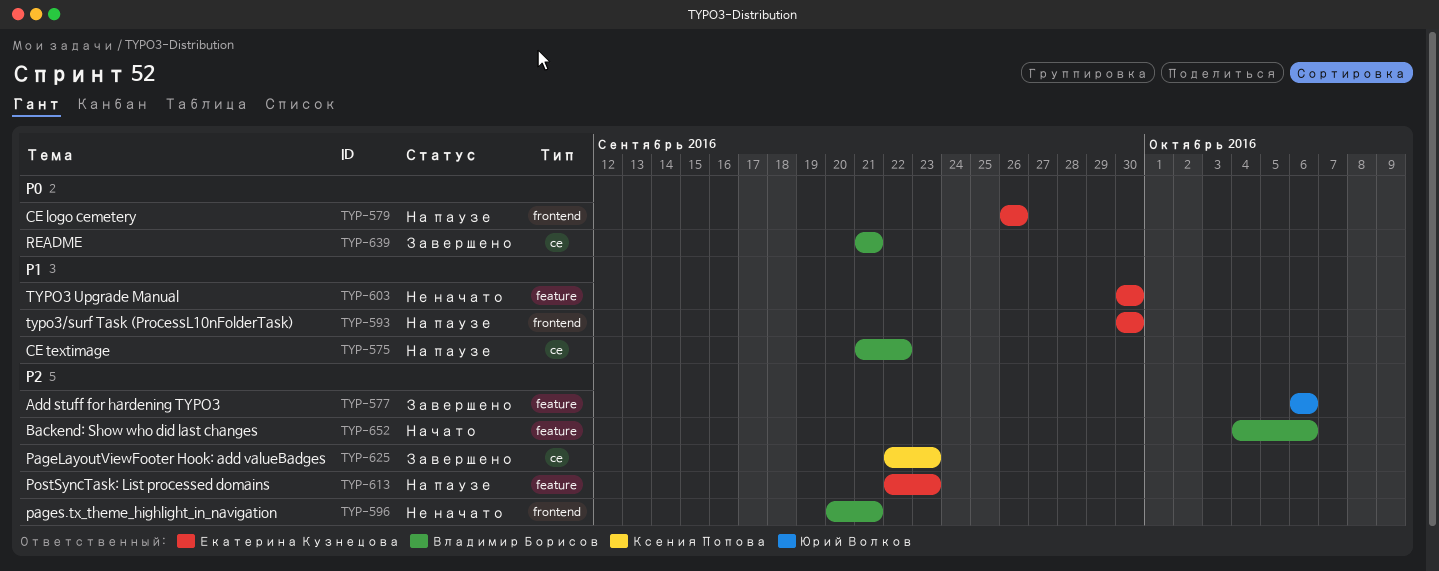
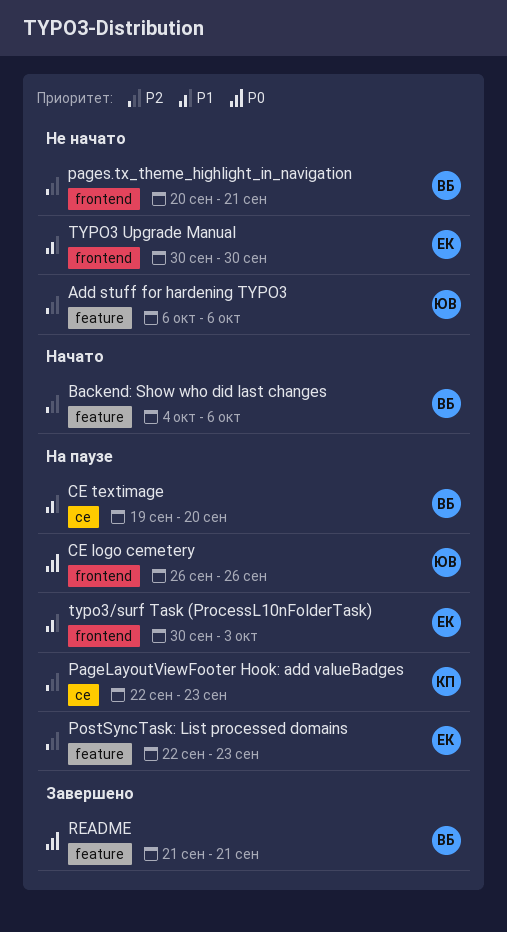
Add stuff for hardening TYPO3, status: Завершено -> Не начато
CE logo cemetery, owner: Екатерина Кузнецова -> Юрий Волков
CE textimage, start: Sep 21 -> Sep 19
CE textimage, due: Sep 22 -> Sep 20
PageLayoutViewFooter Hook: add valueBadges, status: Завершено -> На паузе
README, label: ce -> feature
TYPO3 Upgrade Manual, label: feature -> frontend
typo3/surf Task (ProcessL10nFolderTask), due: Sep 30 -> Oct 3

